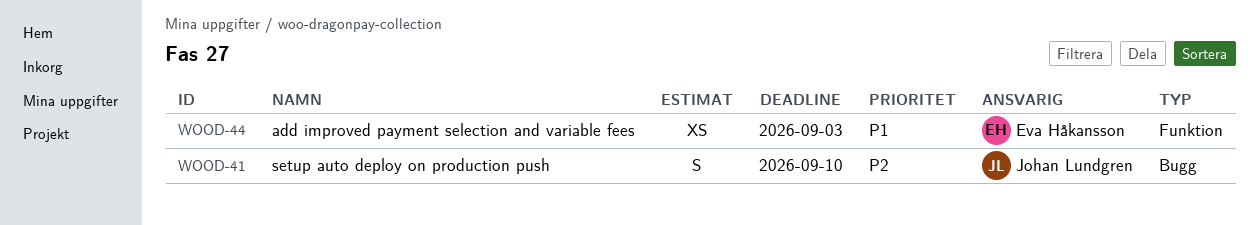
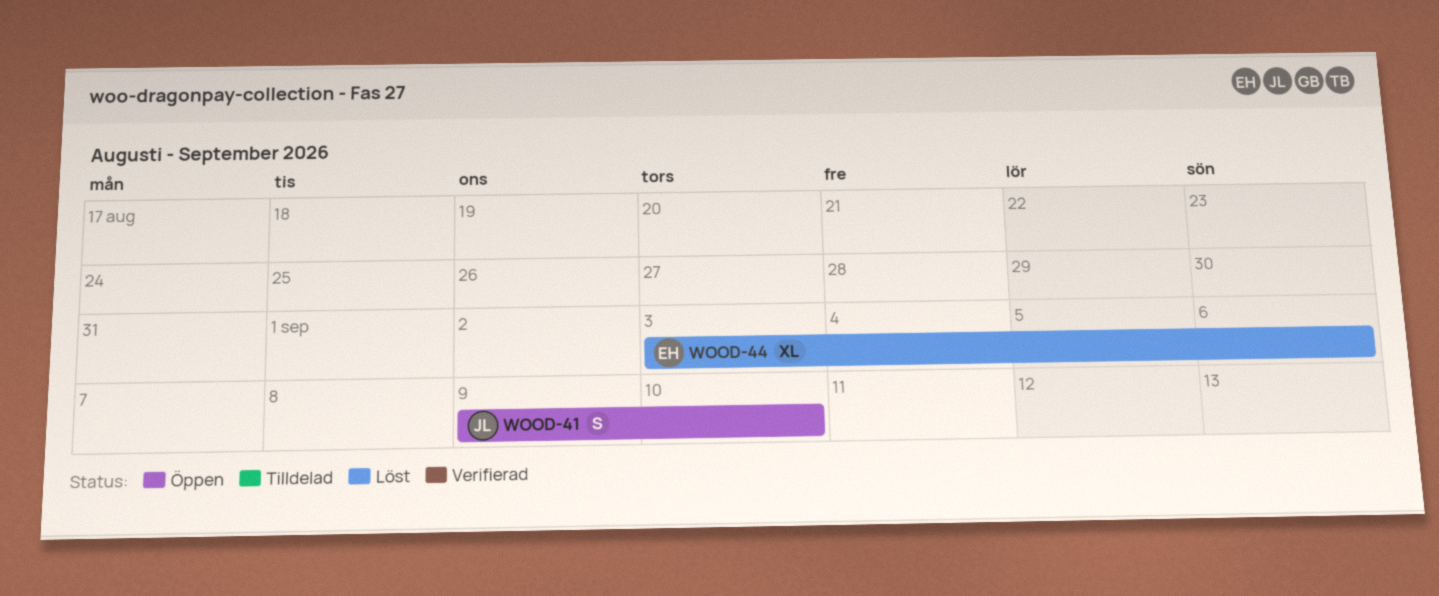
WOOD-44, estimate: XS -> XL
WOOD-44, due: Sep 3 -> Sep 6

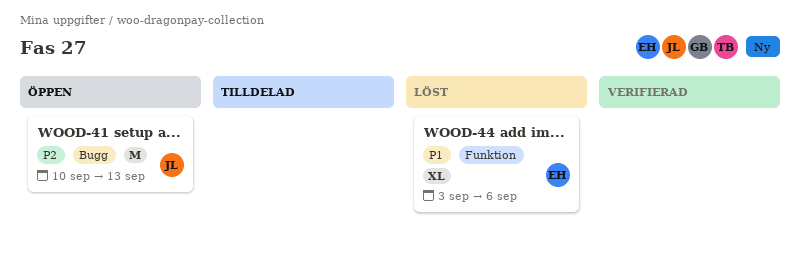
WOOD-41, estimate: S -> M
WOOD-41, start: Sep 9 -> Sep 10
WOOD-41, due: Sep 10 -> Sep 13

